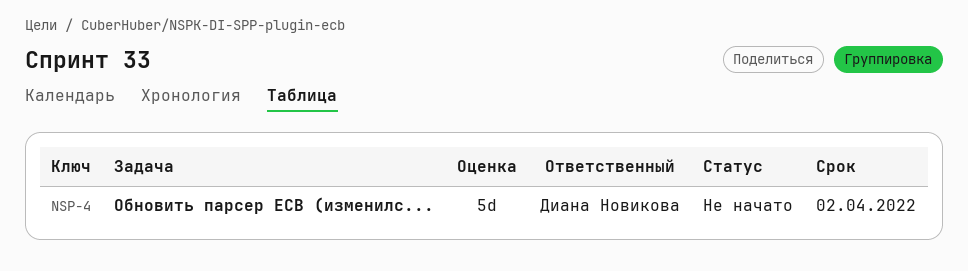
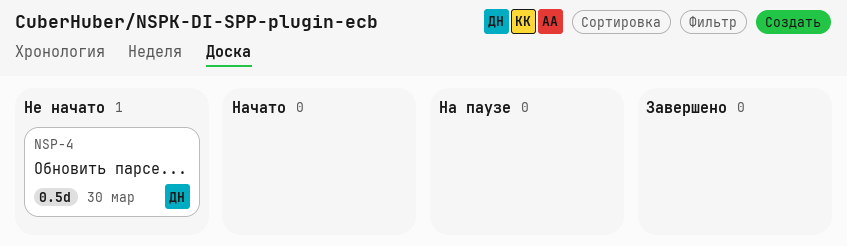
NSP-4, estimate: 5d -> 0.5d
NSP-4, due: Apr 2 -> Mar 30

